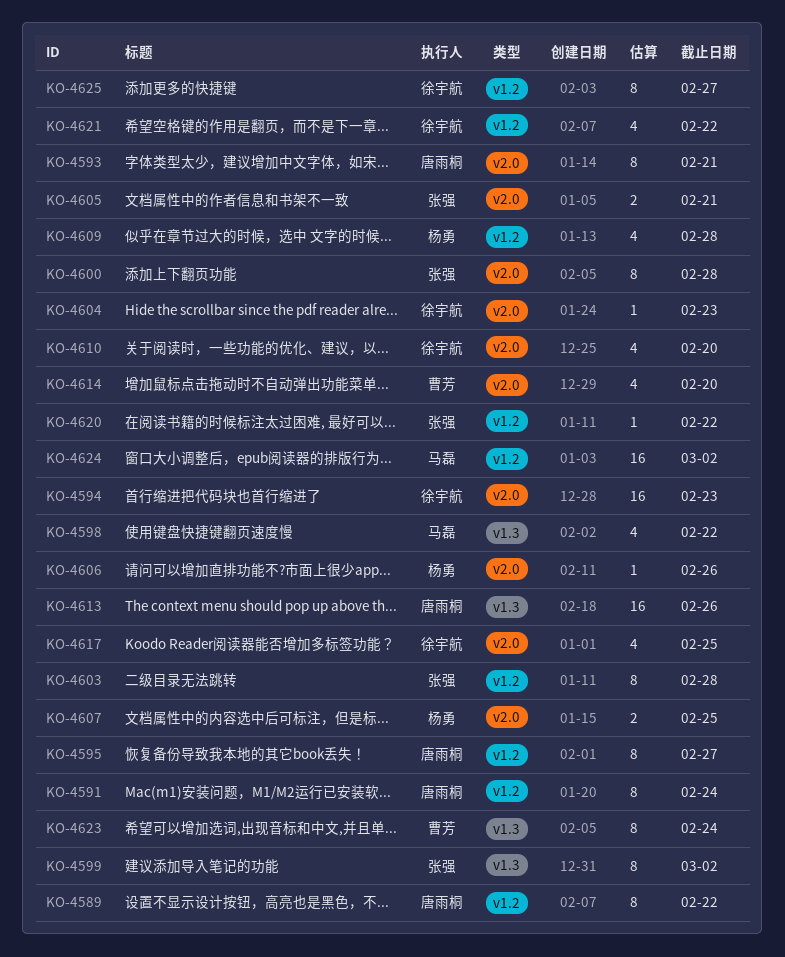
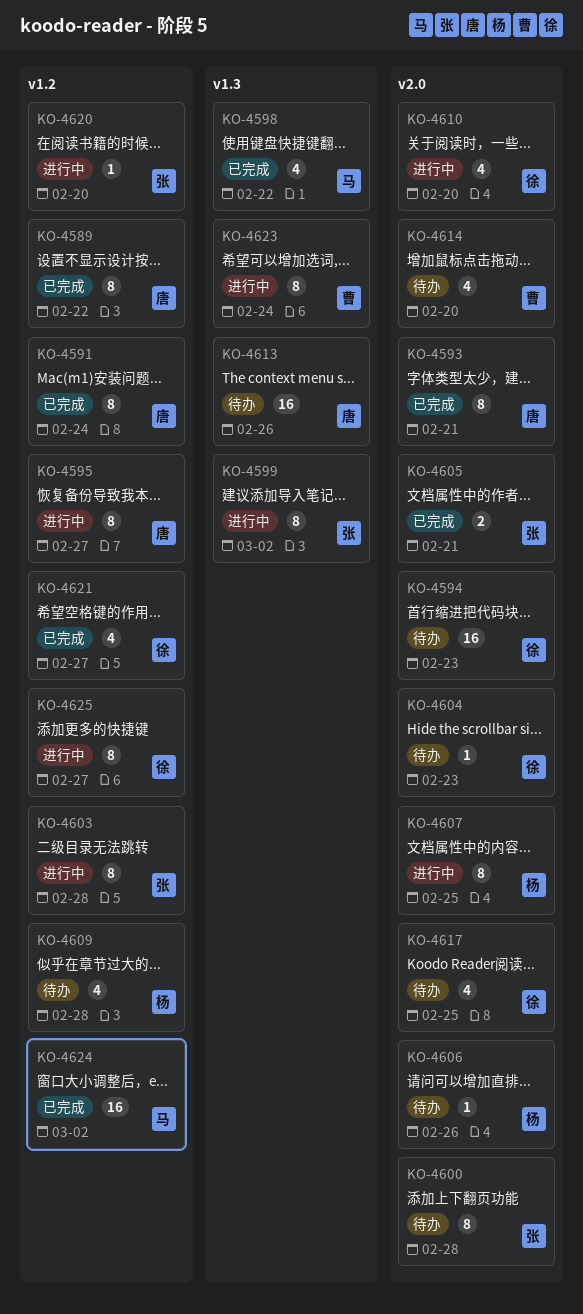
KO-4607, estimate: 2 -> 8
KO-4620, due: Feb 22 -> Feb 20
KO-4621, due: Feb 22 -> Feb 27

